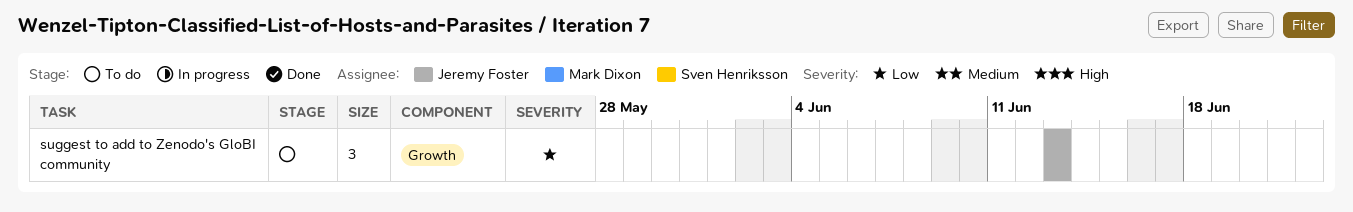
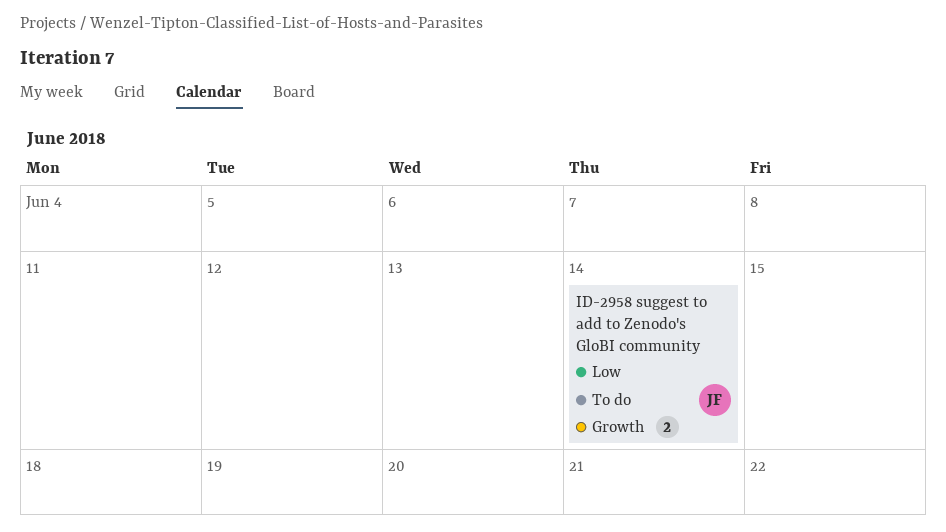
suggest to add to Zenodo's GloBI community, estimate: 3 -> 2
suggest to add to Zenodo's GloBI community, due: Jun 13 -> Jun 14

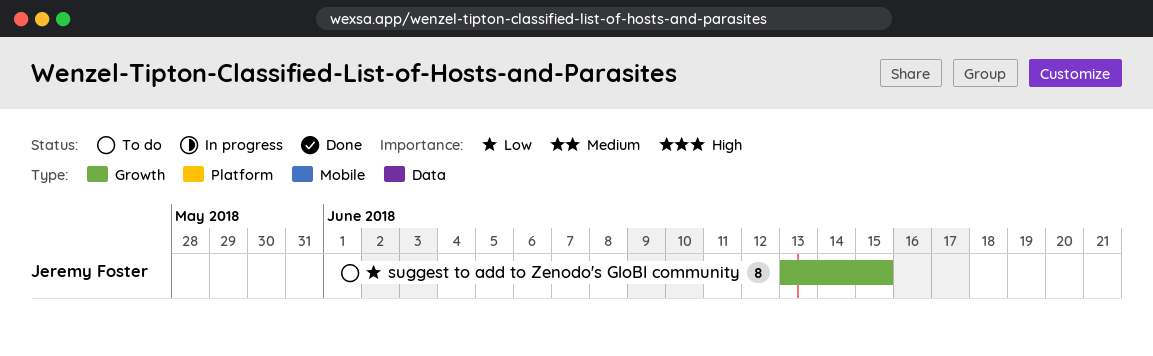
suggest to add to Zenodo's GloBI community, estimate: 2 -> 8
suggest to add to Zenodo's GloBI community, due: Jun 14 -> Jun 15

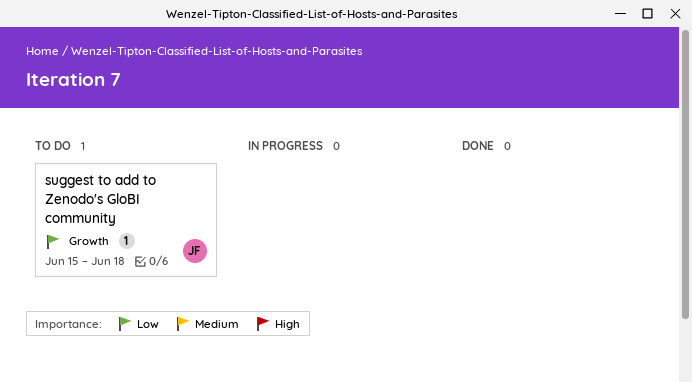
suggest to add to Zenodo's GloBI community, estimate: 8 -> 1
suggest to add to Zenodo's GloBI community, start: Jun 13 -> Jun 15
suggest to add to Zenodo's GloBI community, due: Jun 15 -> Jun 18

